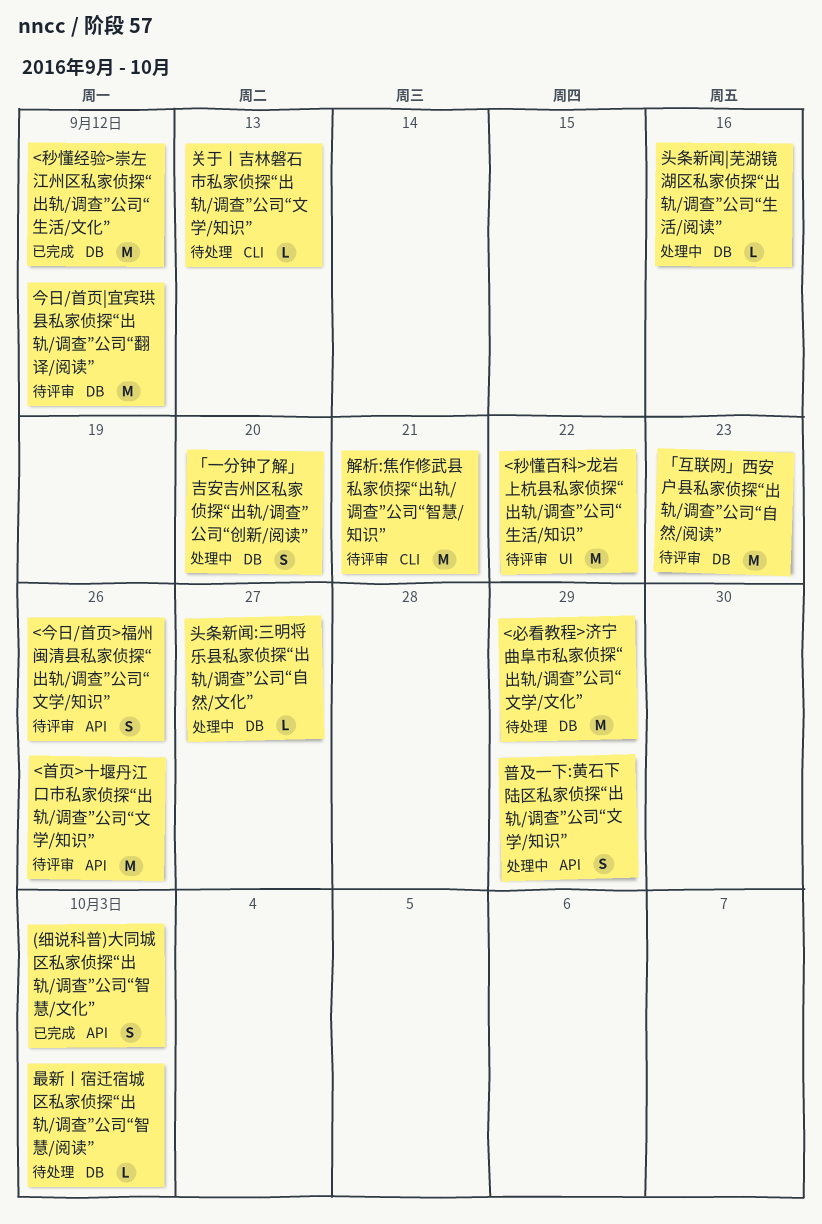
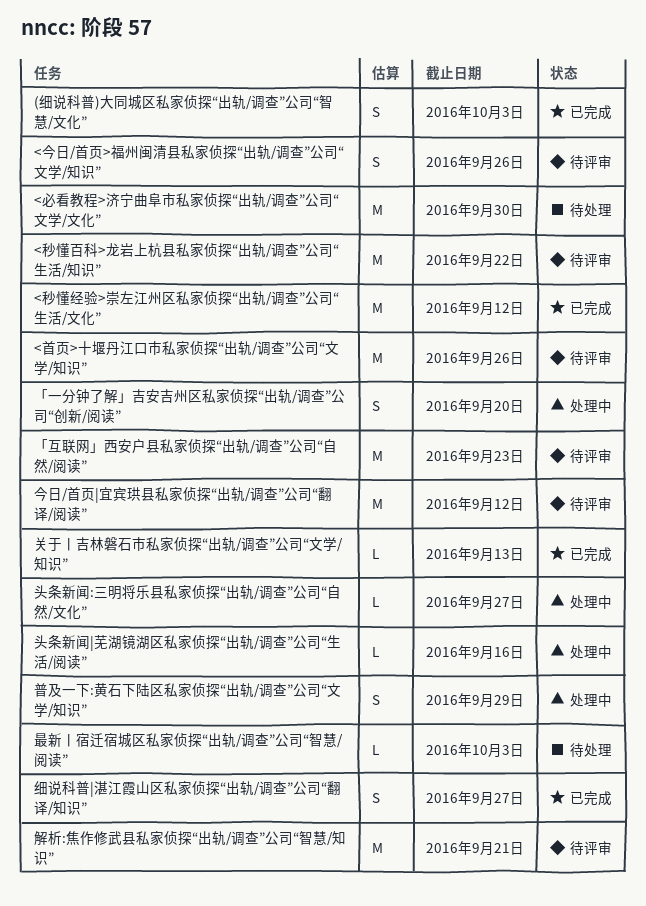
<必看教程>济宁曲阜市私家侦探“出轨/调查”公司“文学/文化”, due: Sep 29 -> Sep 30
关于丨吉林磐石市私家侦探“出轨/调查”公司“文学/知识”, status: 待处理 -> 已完成
细说科普|湛江霞山区私家侦探“出轨/调查”公司“翻译/知识”: none -> present

